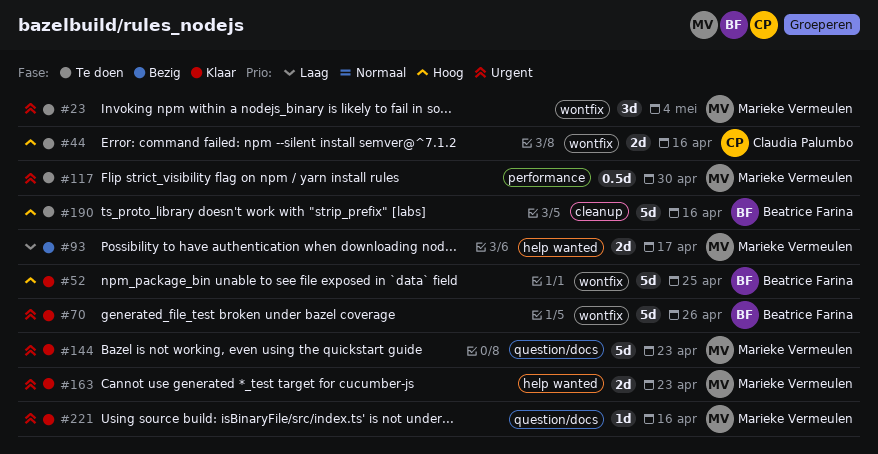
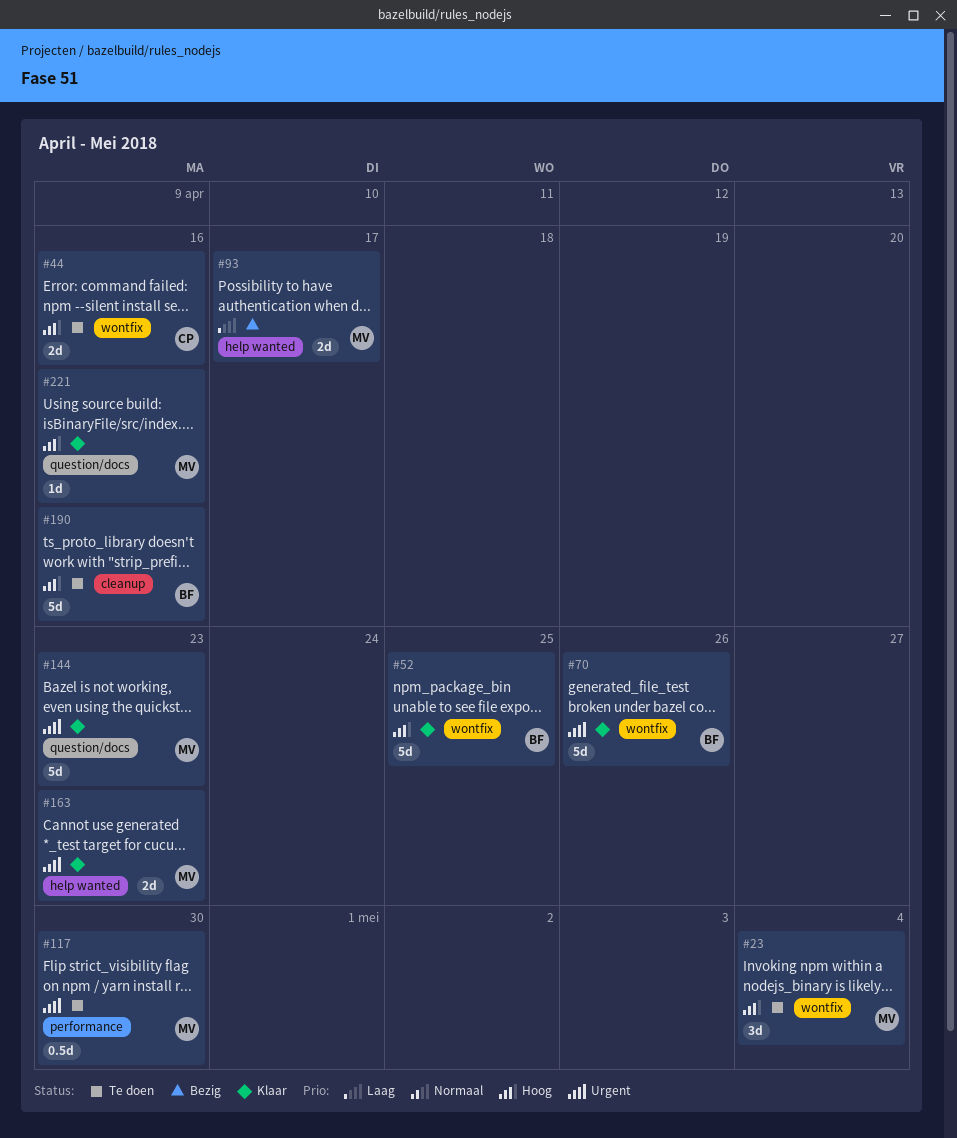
#23, priority: Urgent -> Hoog
#221, priority: Urgent -> Hoog

